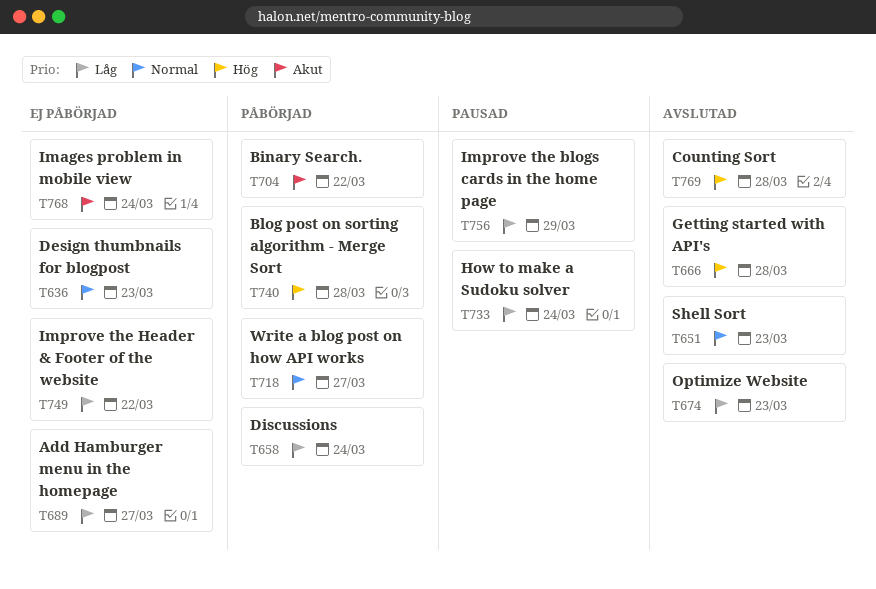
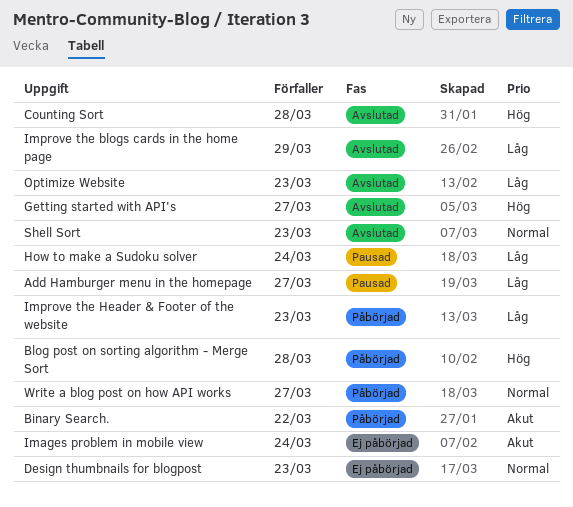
Add Hamburger menu in the homepage, status: Ej påbörjad -> Pausad
Discussions: present -> none
Getting started with API's, due: Mar 28 -> Mar 27
Improve the blogs cards in the home page, status: Pausad -> Avslutad
Improve the Header & Footer of the website, status: Ej påbörjad -> Påbörjad
Improve the Header & Footer of the website, due: Mar 22 -> Mar 23

